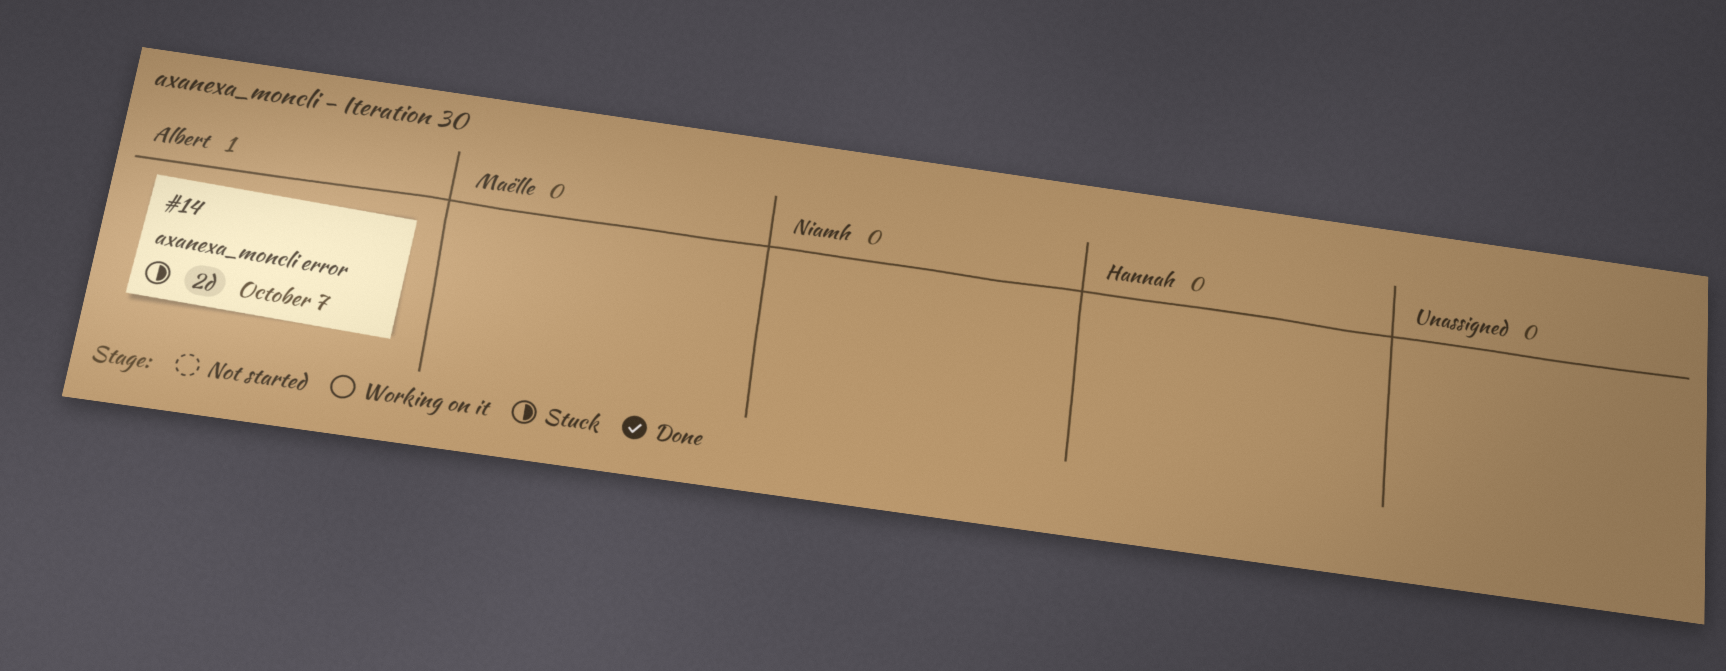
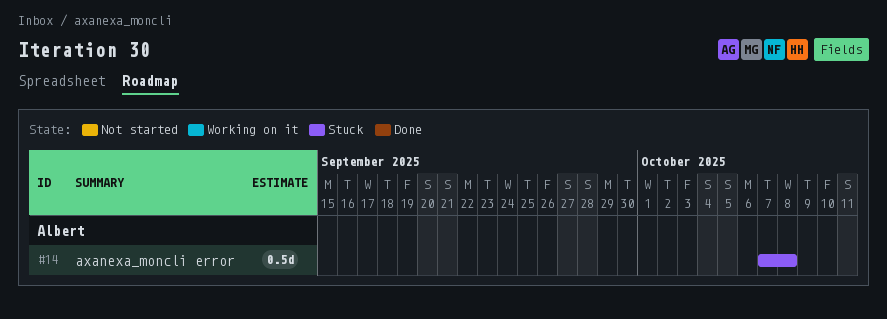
#14, estimate: 2d -> 0.5d
#14, due: Oct 7 -> Oct 8

